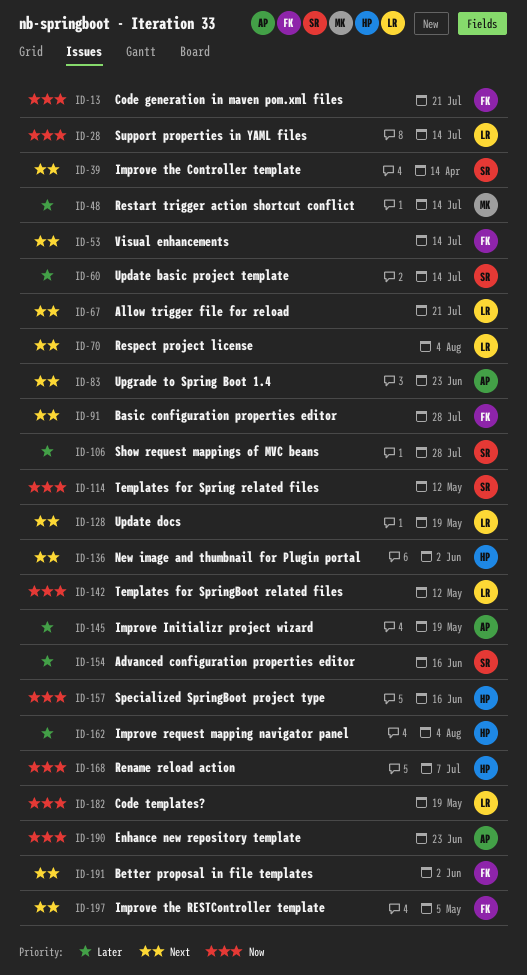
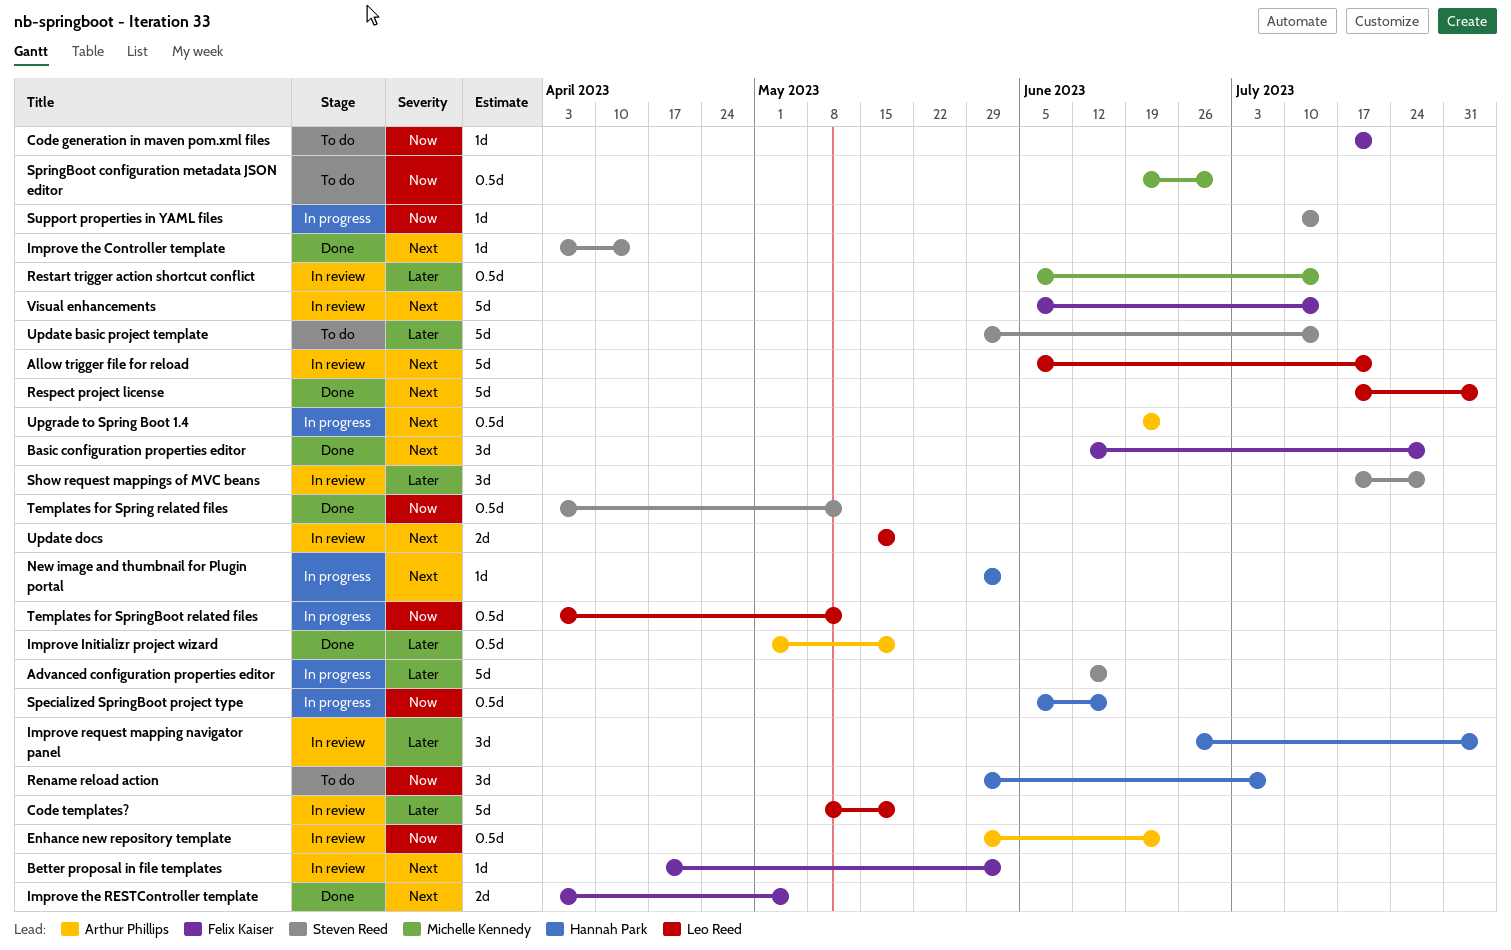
Code templates?, priority: Now -> Later
SpringBoot configuration metadata JSON editor: none -> present
Support properties in YAML files, owner: Leo Reed -> Steven Reed

